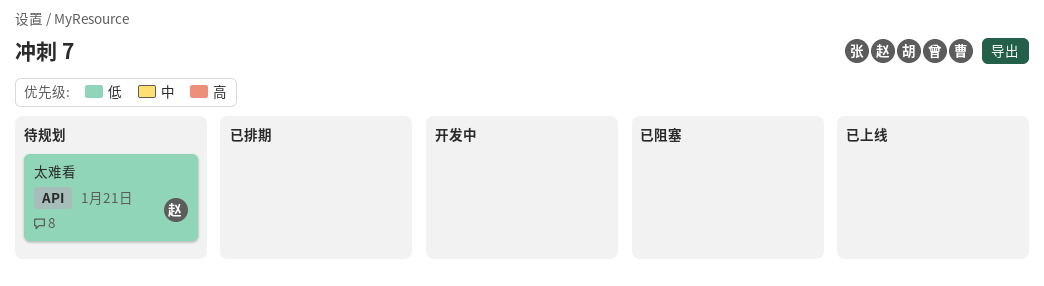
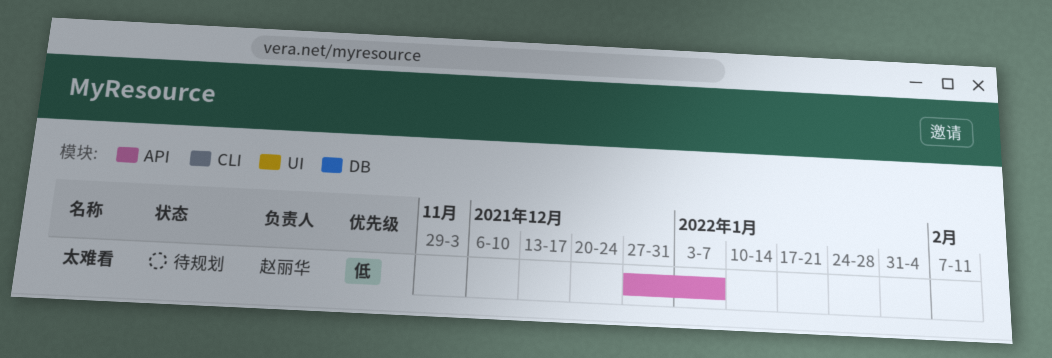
太难看, due: Jan 21 -> Jan 7

